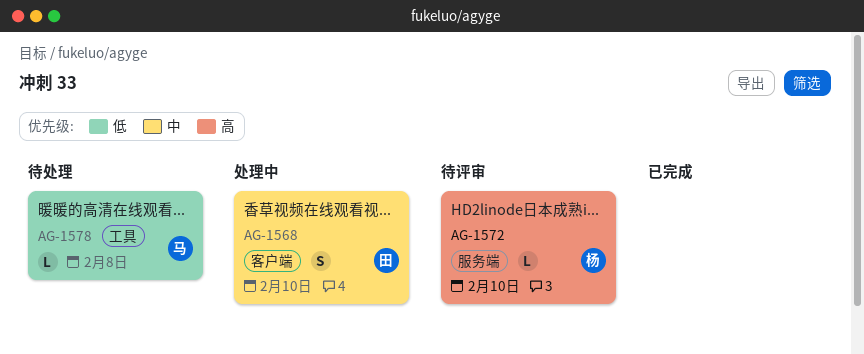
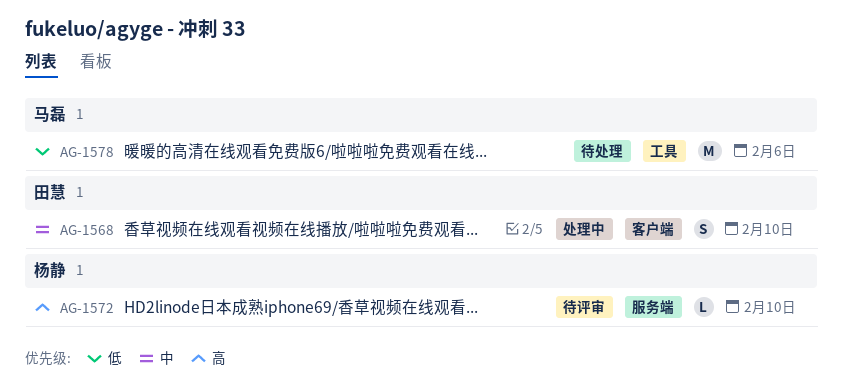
AG-1578, estimate: L -> M
AG-1578, due: Feb 8 -> Feb 6

